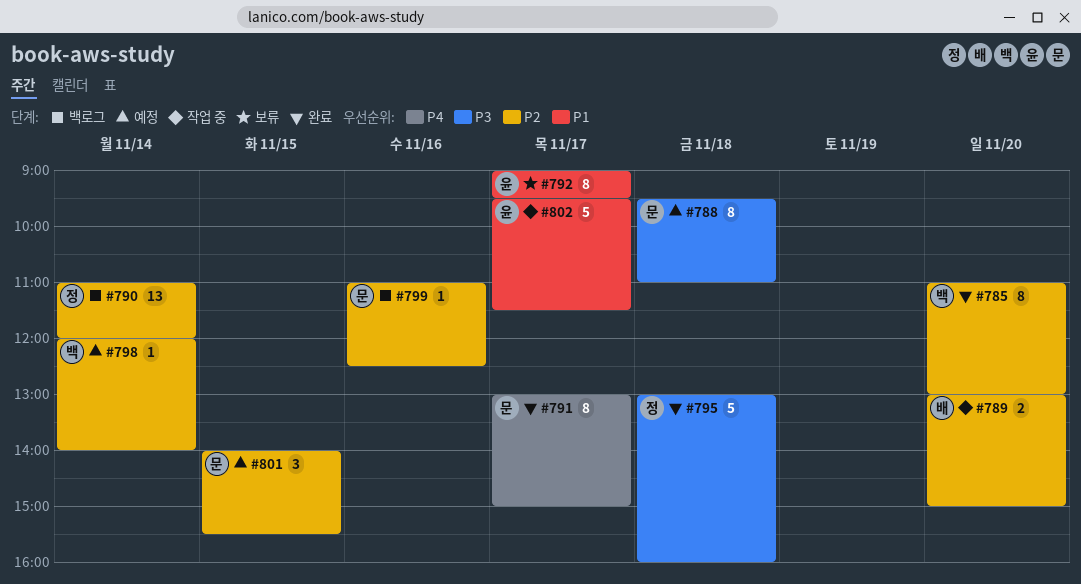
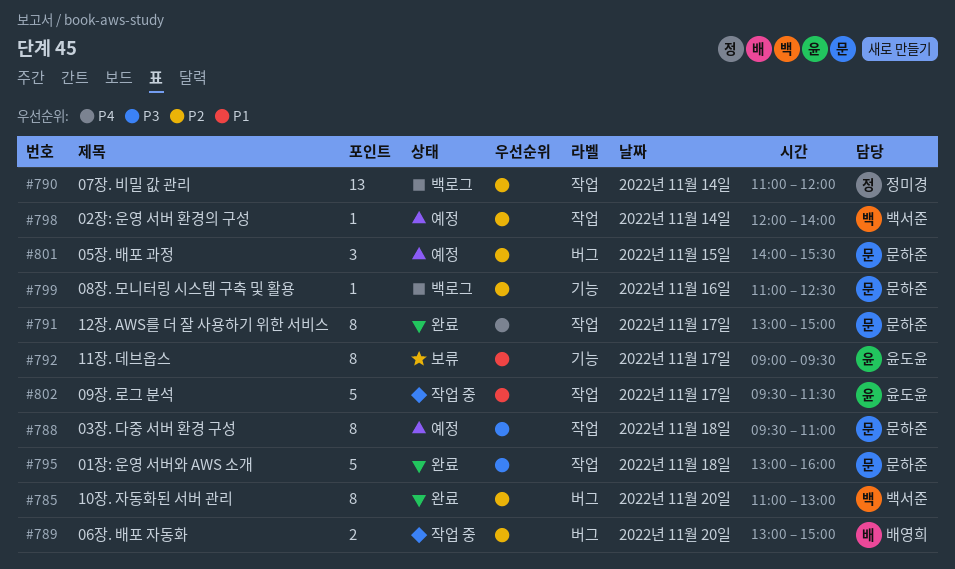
#795, owner: 정미경 -> 문하준

